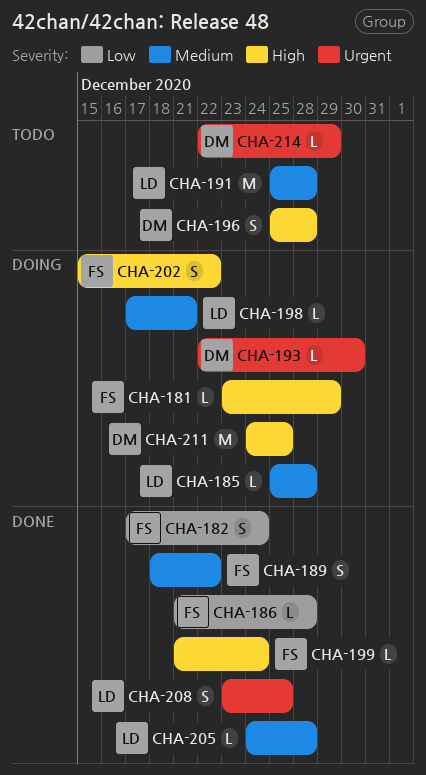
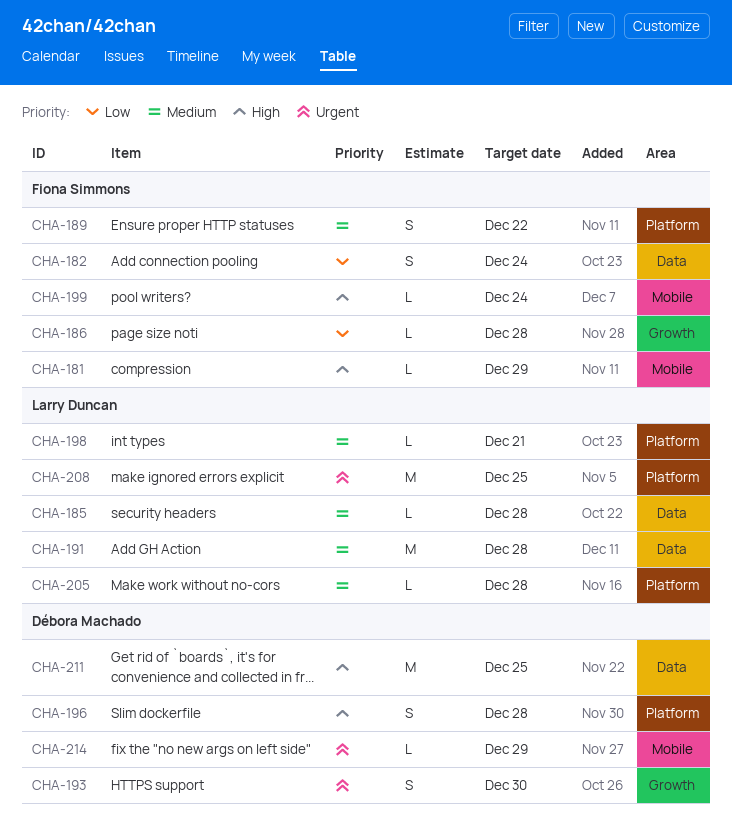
CHA-193, estimate: L -> S
CHA-202: present -> none
CHA-208, estimate: S -> M

